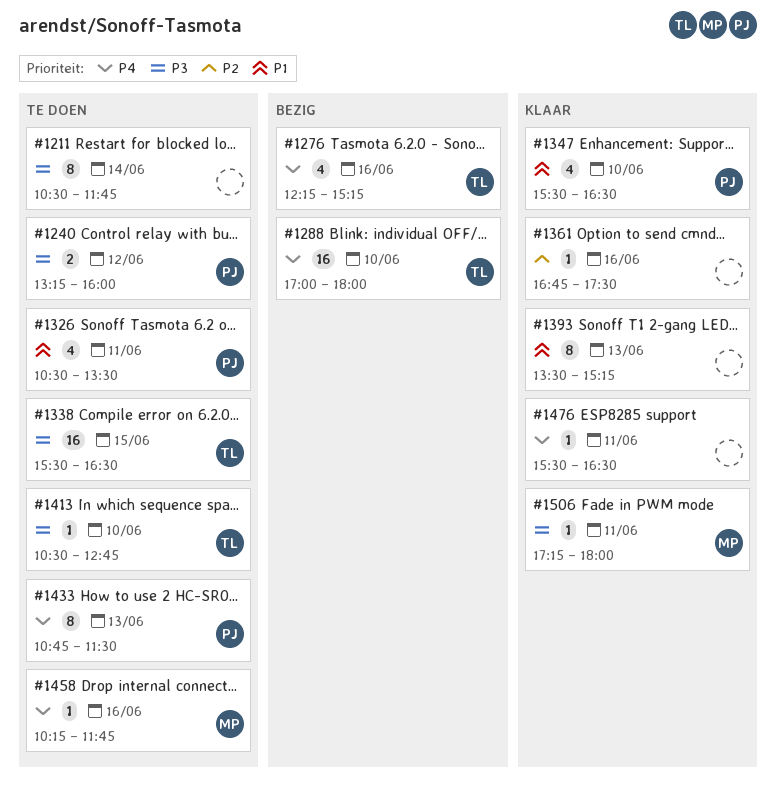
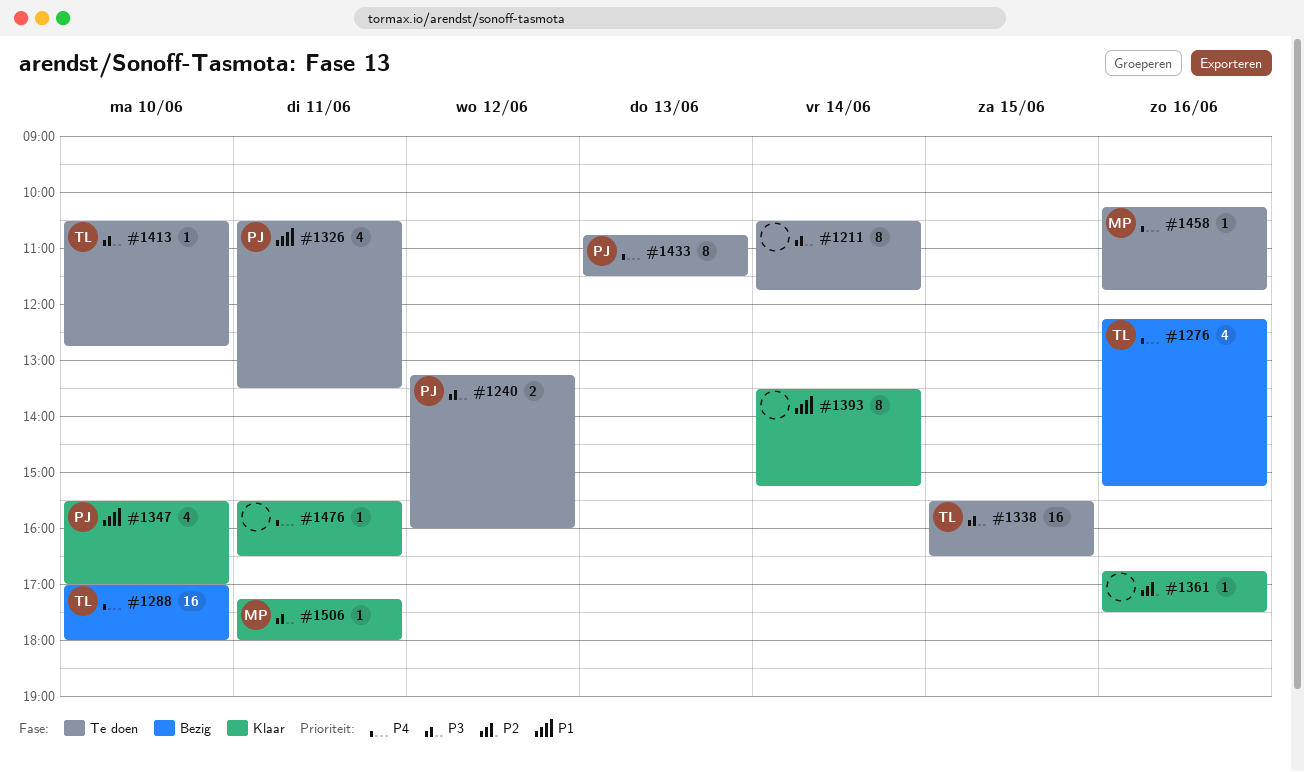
#1347, ends: 16:30 -> 17:00
#1393, day: Jun 13 -> Jun 14

